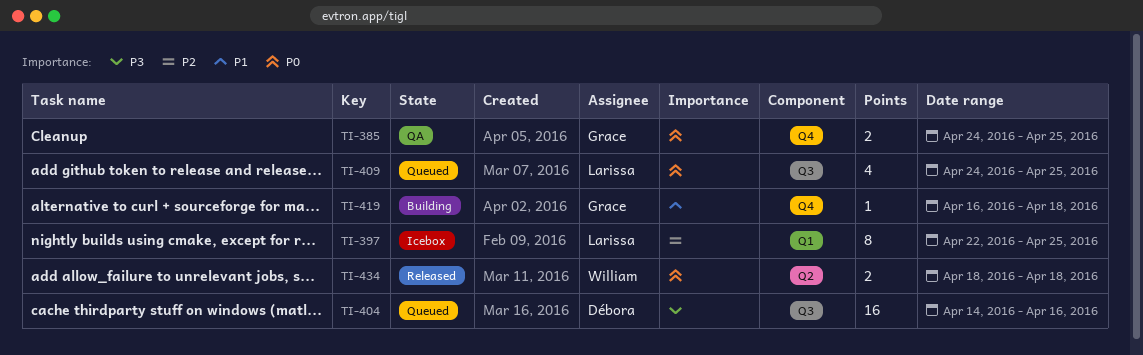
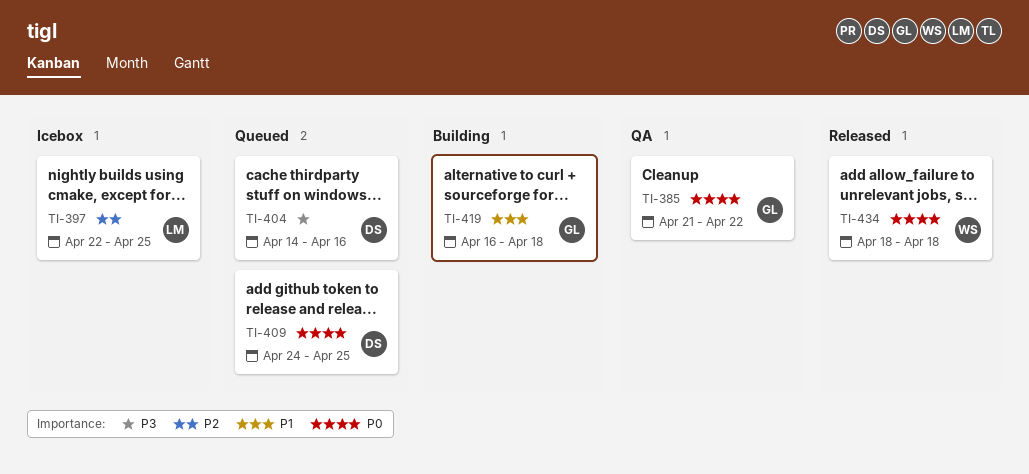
TI-385, start: Apr 24 -> Apr 21
TI-385, due: Apr 25 -> Apr 22
TI-409, owner: Larissa -> Débora

